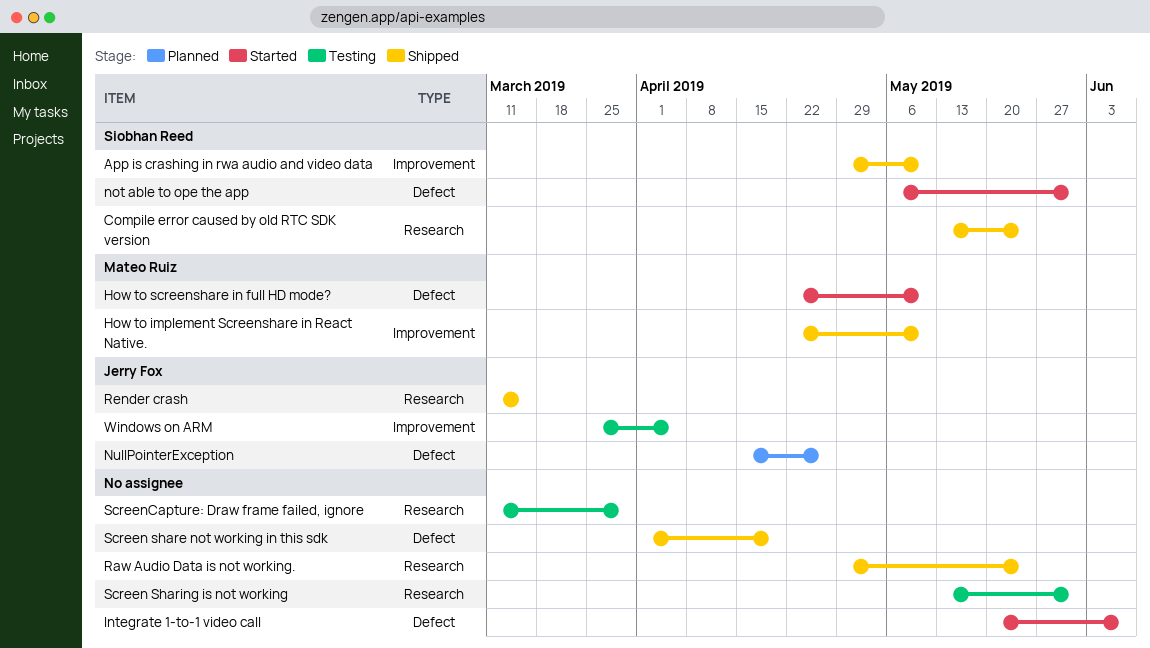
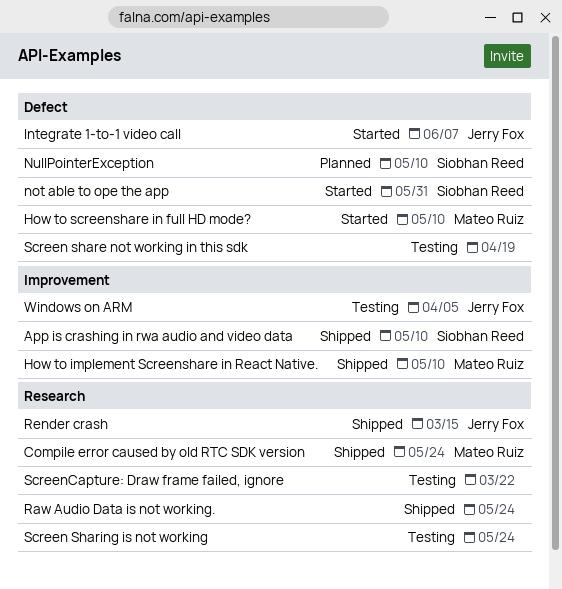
Compile error caused by old RTC SDK version, owner: Siobhan Reed -> Mateo Ruiz
Integrate 1-to-1 video call, owner: none -> Jerry Fox
NullPointerException, owner: Jerry Fox -> Siobhan Reed
NullPointerException, due: Apr 26 -> May 10
Screen share not working in this sdk, status: Shipped -> Testing
Screen Sharing is not working, due: May 31 -> May 24
ScreenCapture: Draw frame failed, ignore, due: Mar 29 -> Mar 22

